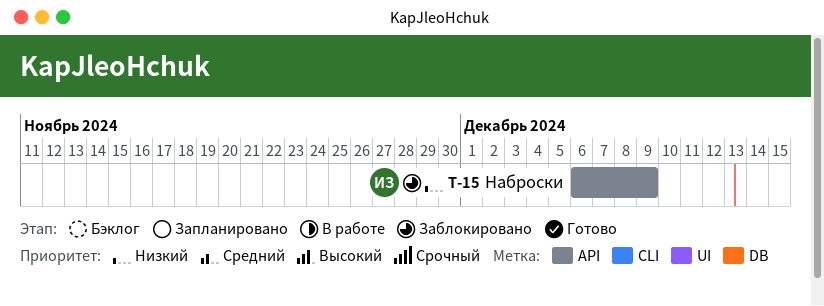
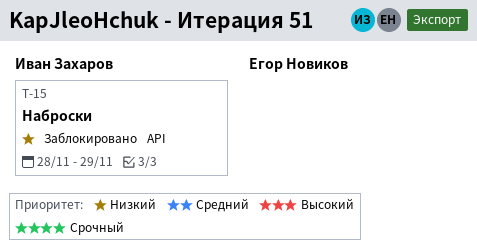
T-15, start: Dec 6 -> Nov 28
T-15, due: Dec 9 -> Nov 29

